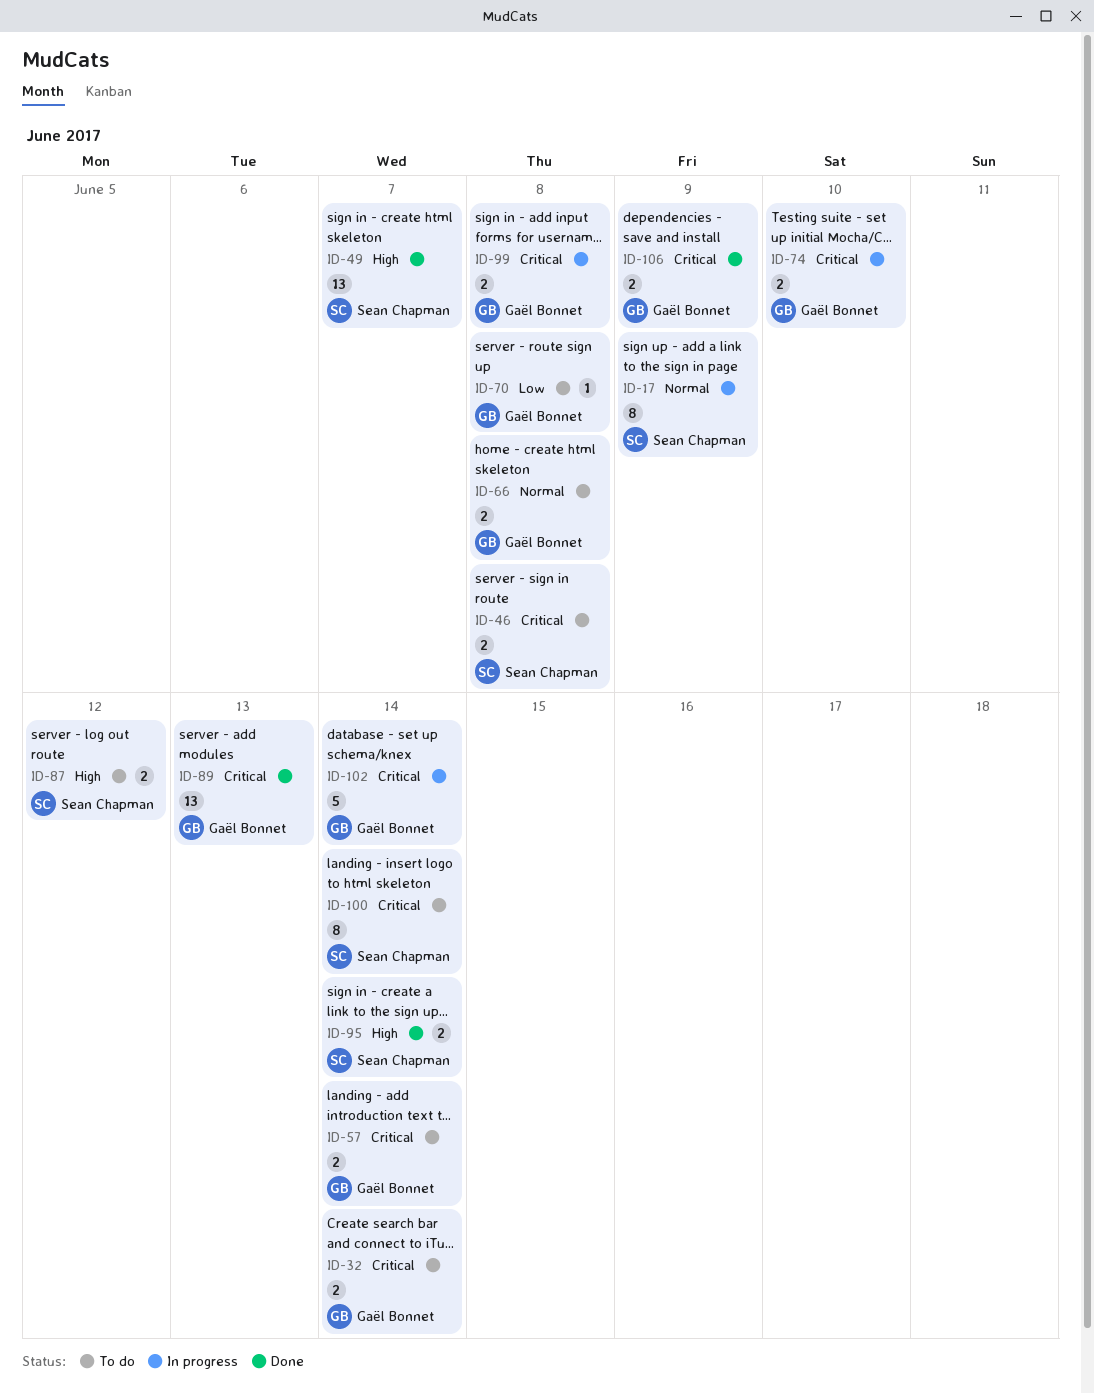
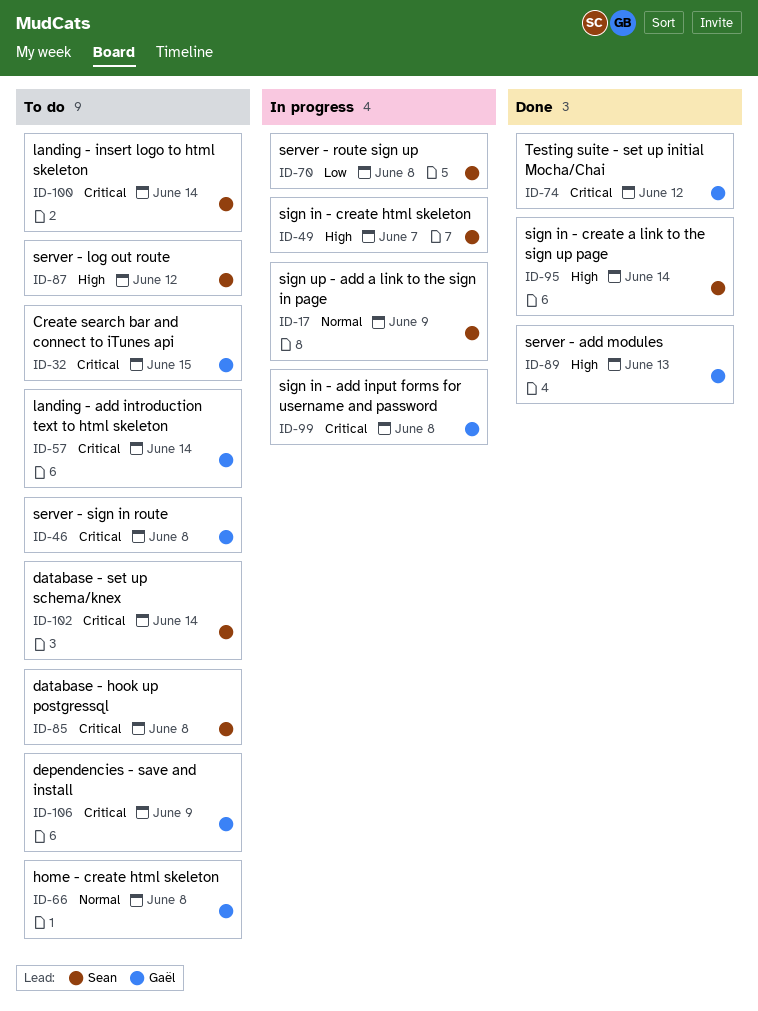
ID-32, due: Jun 14 -> Jun 15
ID-46, owner: Sean Chapman -> Gaël Bonnet
ID-49, status: Done -> In progress
ID-70, status: To do -> In progress
ID-70, owner: Gaël Bonnet -> Sean Chapman
ID-74, status: In progress -> Done
ID-74, due: Jun 10 -> Jun 12
ID-85: none -> present
ID-89, priority: Critical -> High
ID-102, status: In progress -> To do
ID-102, owner: Gaël Bonnet -> Sean Chapman
ID-106, status: Done -> To do

